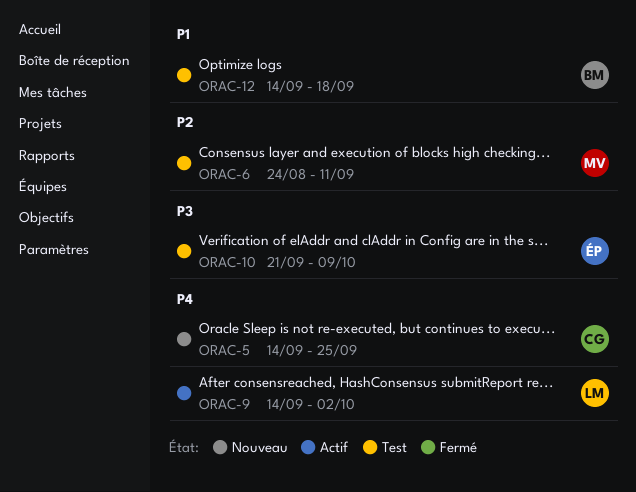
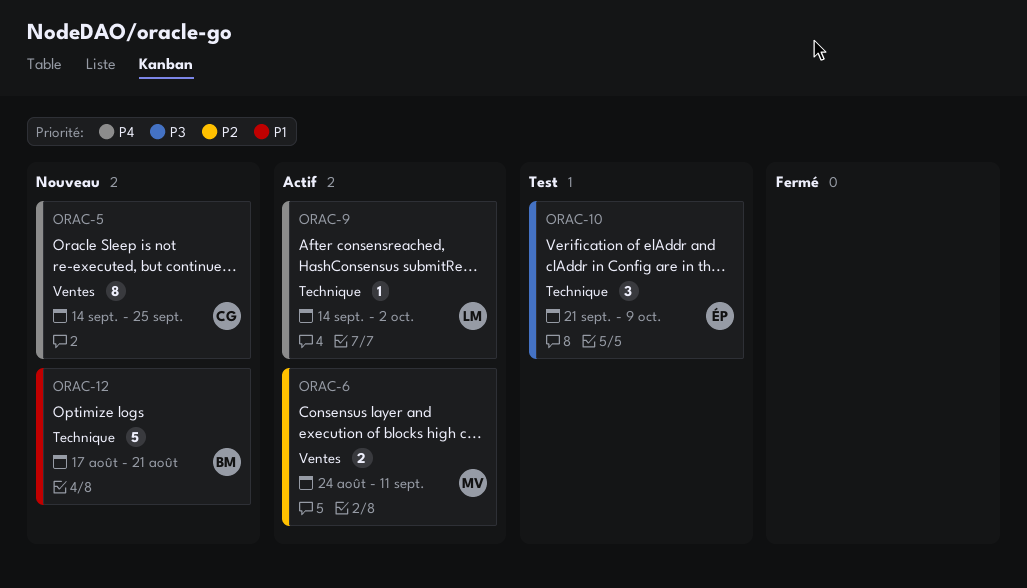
ORAC-6, status: Test -> Actif
ORAC-12, status: Test -> Nouveau
ORAC-12, start: Sep 14 -> Aug 17
ORAC-12, due: Sep 18 -> Aug 21

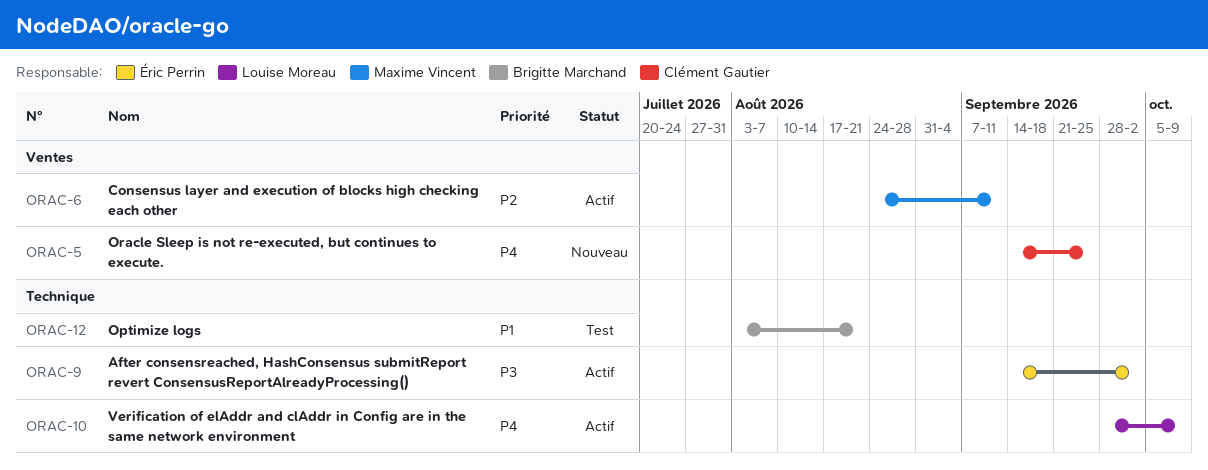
ORAC-9, owner: Louise Moreau -> Éric Perrin
ORAC-9, priority: P4 -> P3
ORAC-10, status: Test -> Actif
ORAC-10, owner: Éric Perrin -> Louise Moreau
ORAC-10, priority: P3 -> P4
ORAC-10, start: Sep 21 -> Sep 28
ORAC-12, status: Nouveau -> Test
ORAC-12, start: Aug 17 -> Aug 3

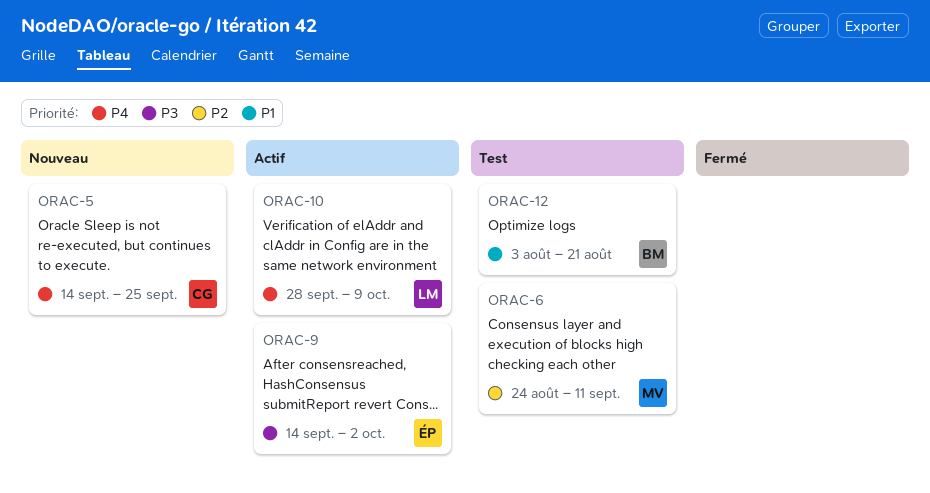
ORAC-6, status: Actif -> Test

